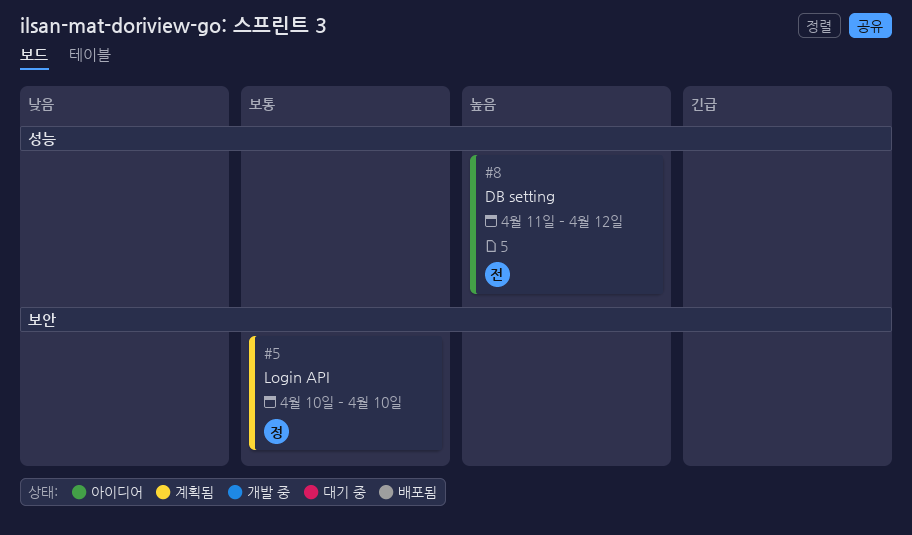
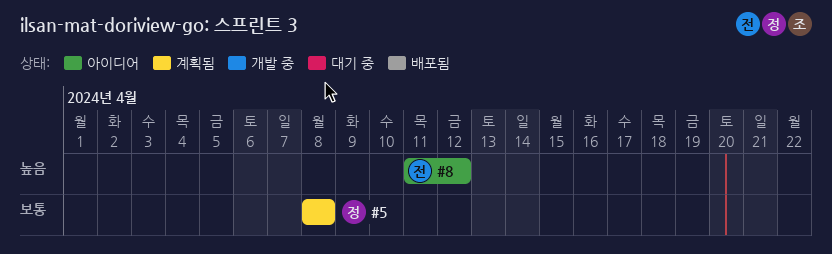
#5, start: Apr 10 -> Apr 8
#5, due: Apr 10 -> Apr 8

